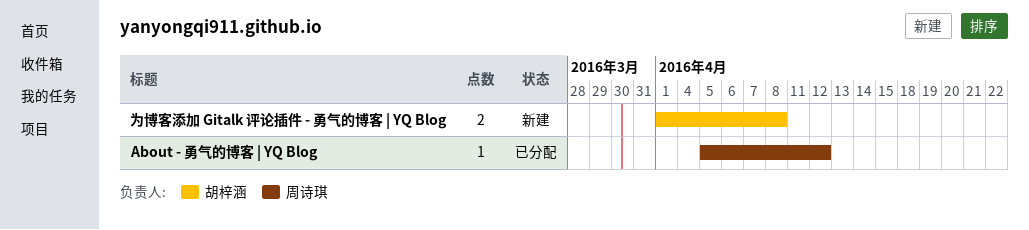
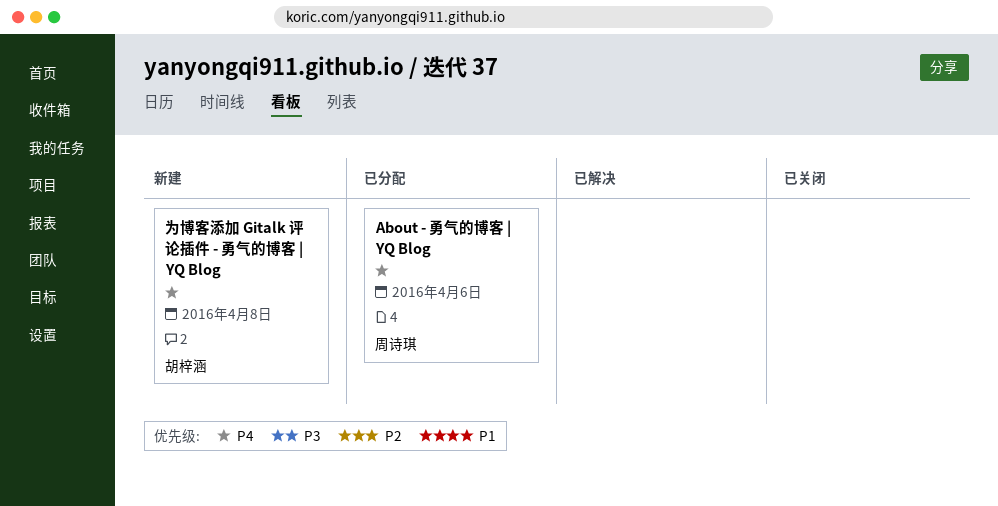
About - 勇气的博客 | YQ Blog, due: Apr 12 -> Apr 6

